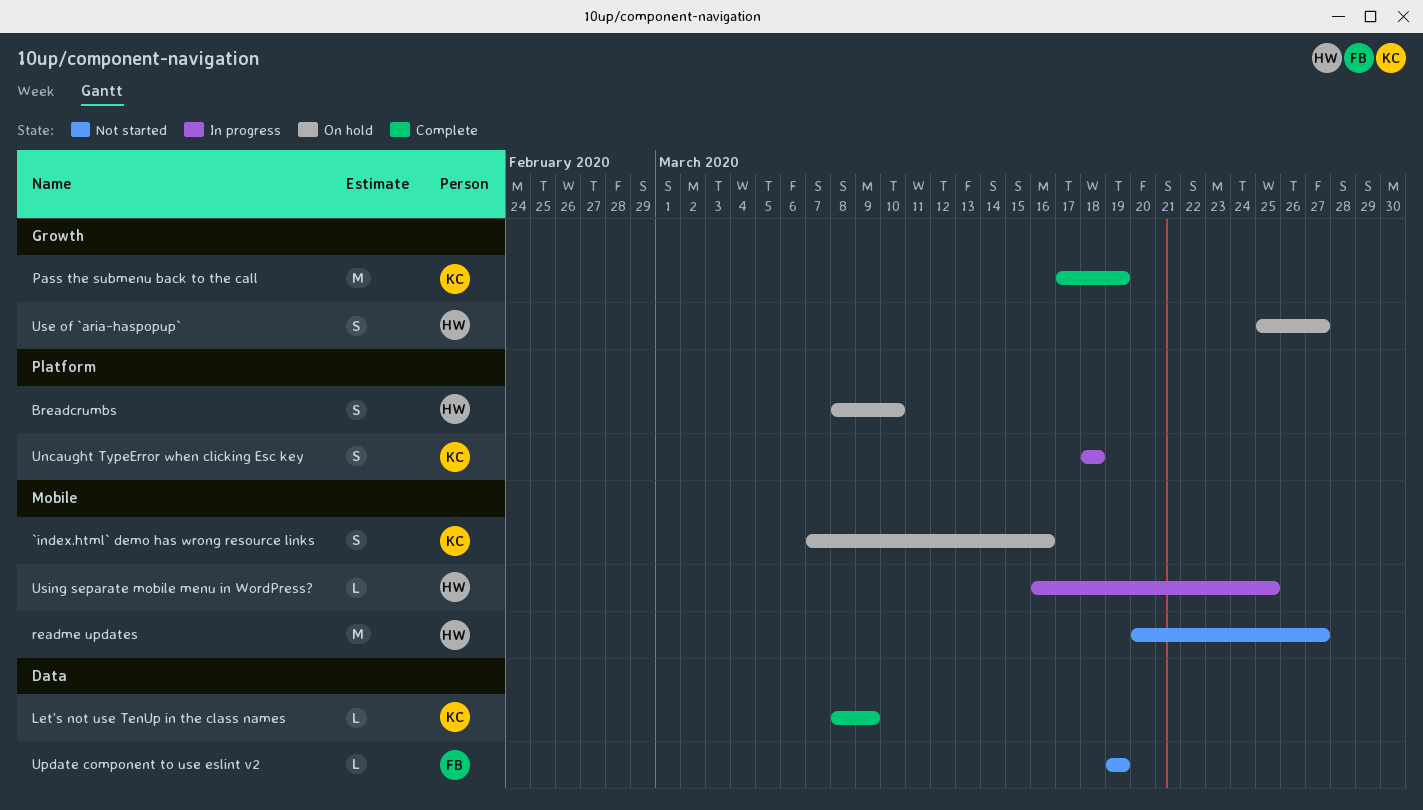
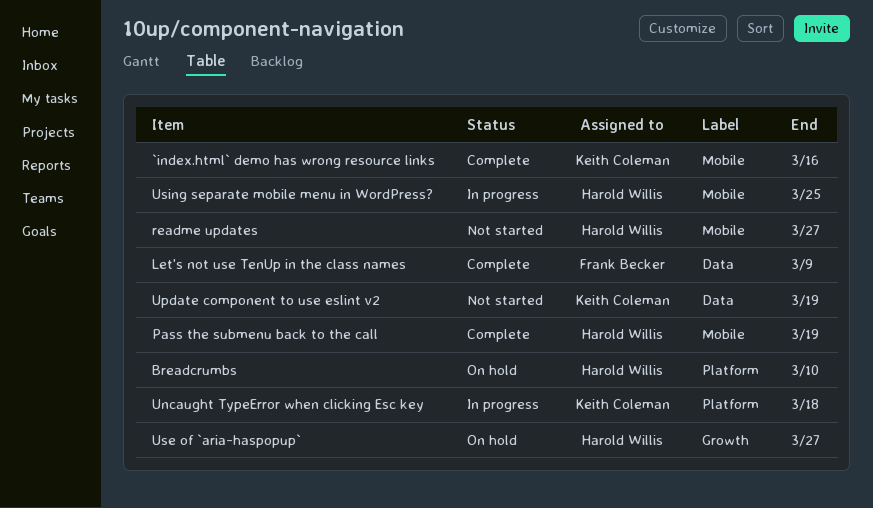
`index.html` demo has wrong resource links, status: On hold -> Complete
Let's not use TenUp in the class names, owner: Keith Coleman -> Frank Becker
Pass the submenu back to the call, owner: Keith Coleman -> Harold Willis
Pass the submenu back to the call, label: Growth -> Mobile
Update component to use eslint v2, owner: Frank Becker -> Keith Coleman

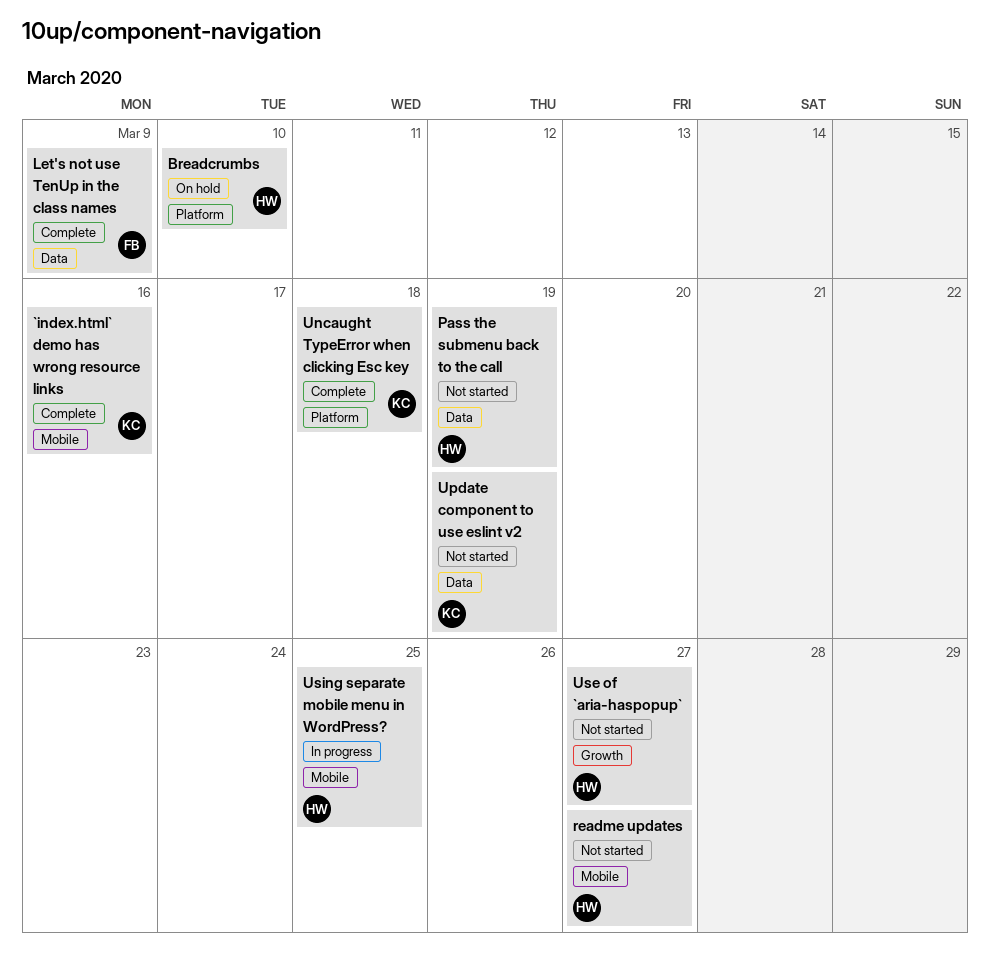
Pass the submenu back to the call, status: Complete -> Not started
Pass the submenu back to the call, label: Mobile -> Data
Uncaught TypeError when clicking Esc key, status: In progress -> Complete
Use of `aria-haspopup`, status: On hold -> Not started

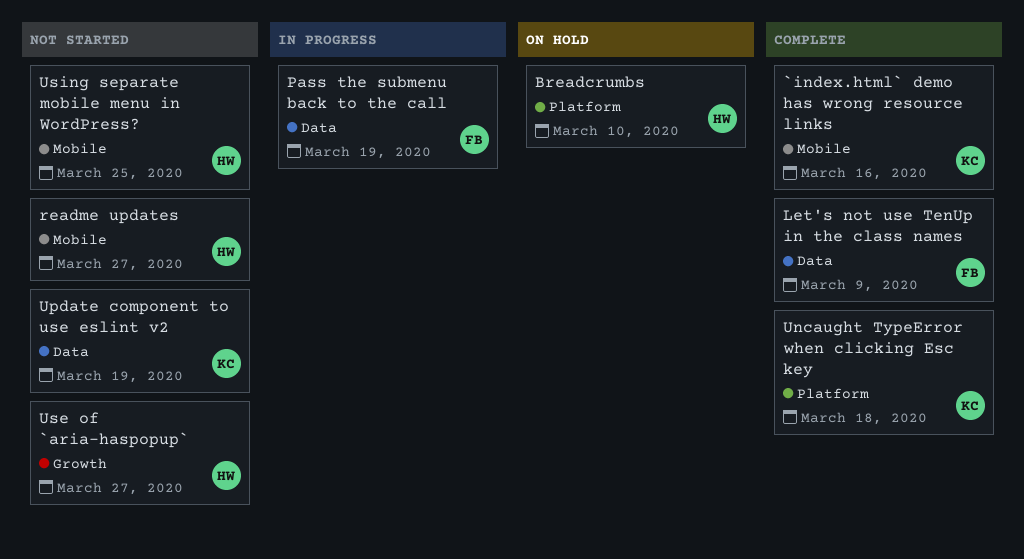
Pass the submenu back to the call, status: Not started -> In progress
Pass the submenu back to the call, owner: HW -> FB
Using separate mobile menu in WordPress?, status: In progress -> Not started

